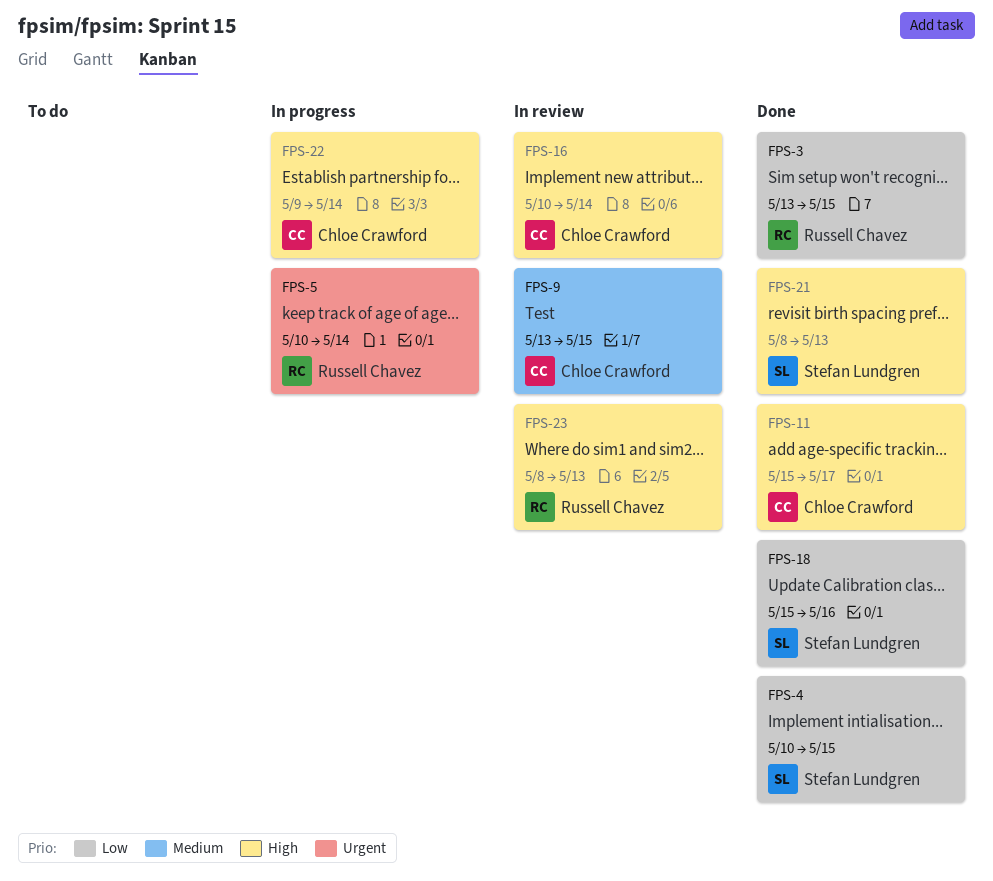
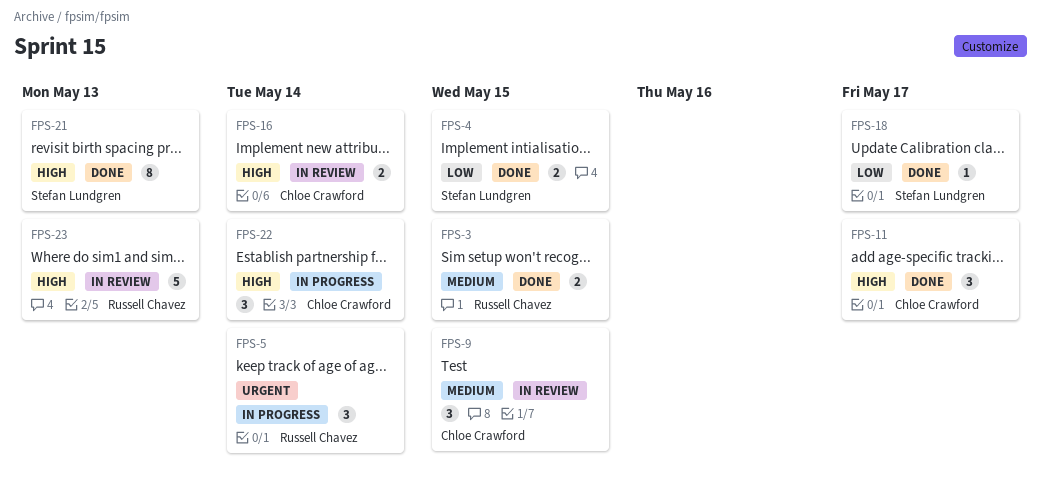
FPS-3, priority: Low -> Medium
FPS-18, due: May 16 -> May 17

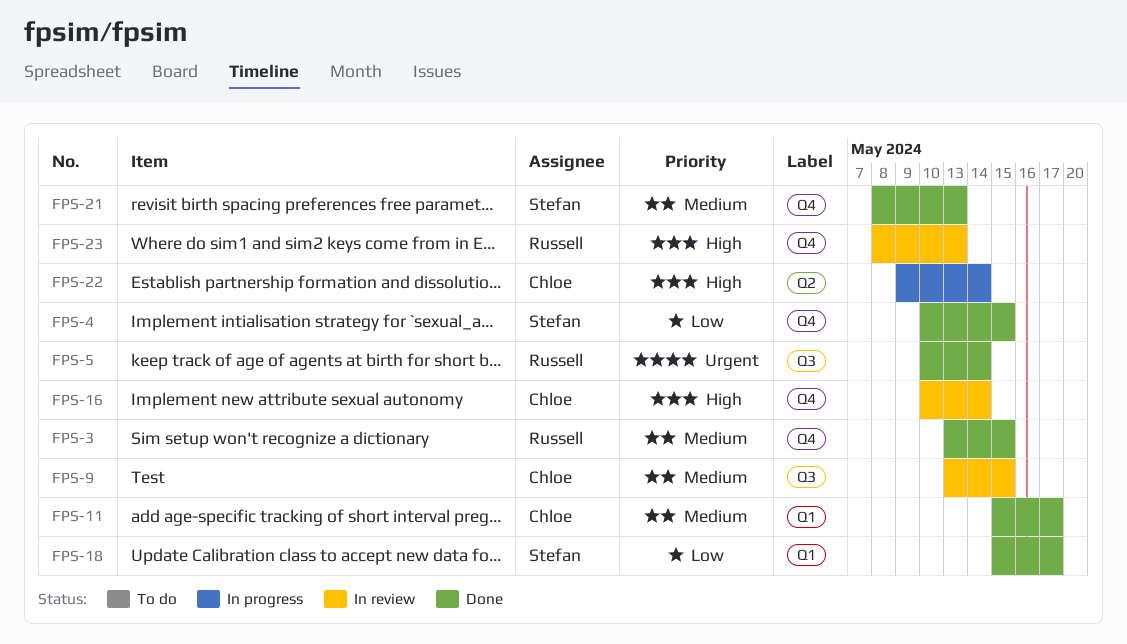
FPS-5, status: In progress -> Done
FPS-11, priority: High -> Medium
FPS-21, priority: High -> Medium

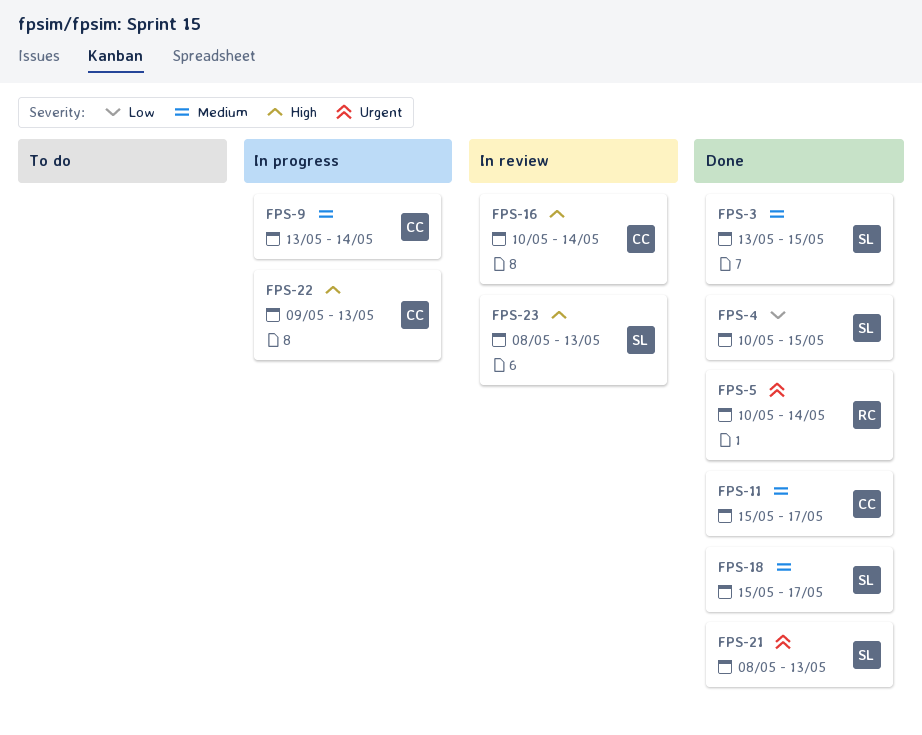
FPS-3, owner: Russell -> Stefan
FPS-9, status: In review -> In progress
FPS-9, due: May 15 -> May 14
FPS-18, priority: Low -> Medium
FPS-21, priority: Medium -> Urgent
FPS-22, due: May 14 -> May 13
FPS-23, owner: Russell -> Stefan

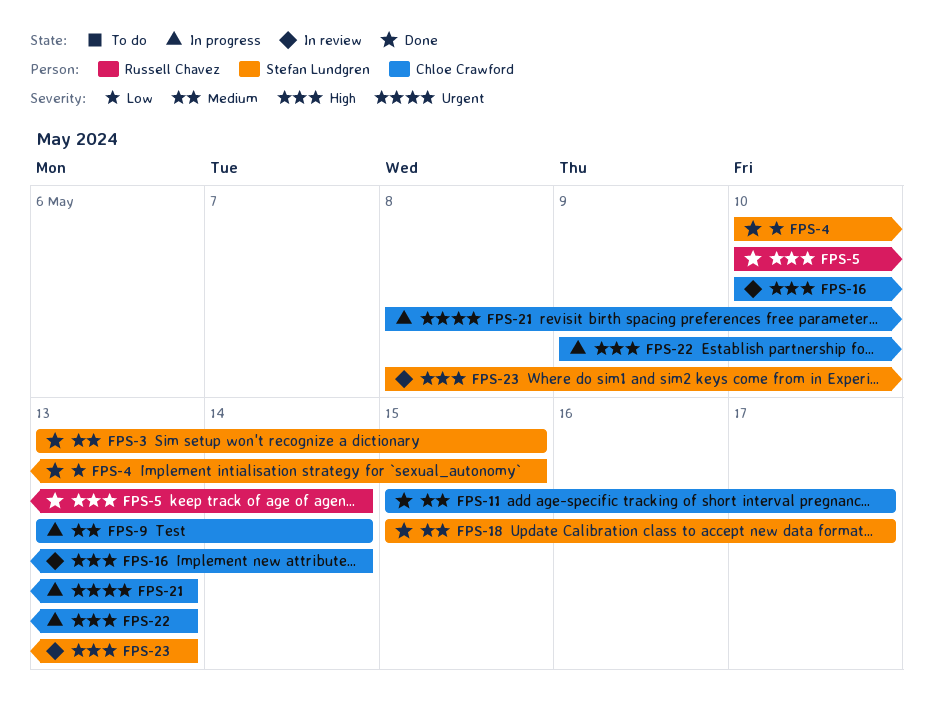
FPS-5, priority: Urgent -> High
FPS-21, status: Done -> In progress
FPS-21, owner: Stefan Lundgren -> Chloe Crawford

